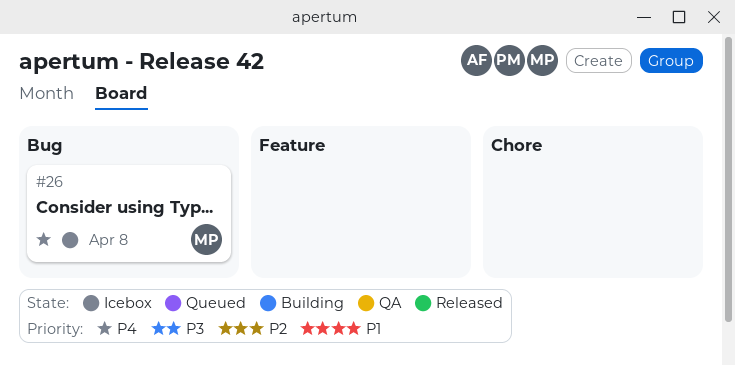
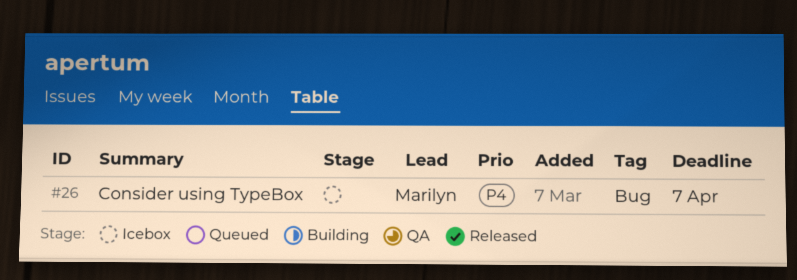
#26, due: Apr 8 -> Apr 7

